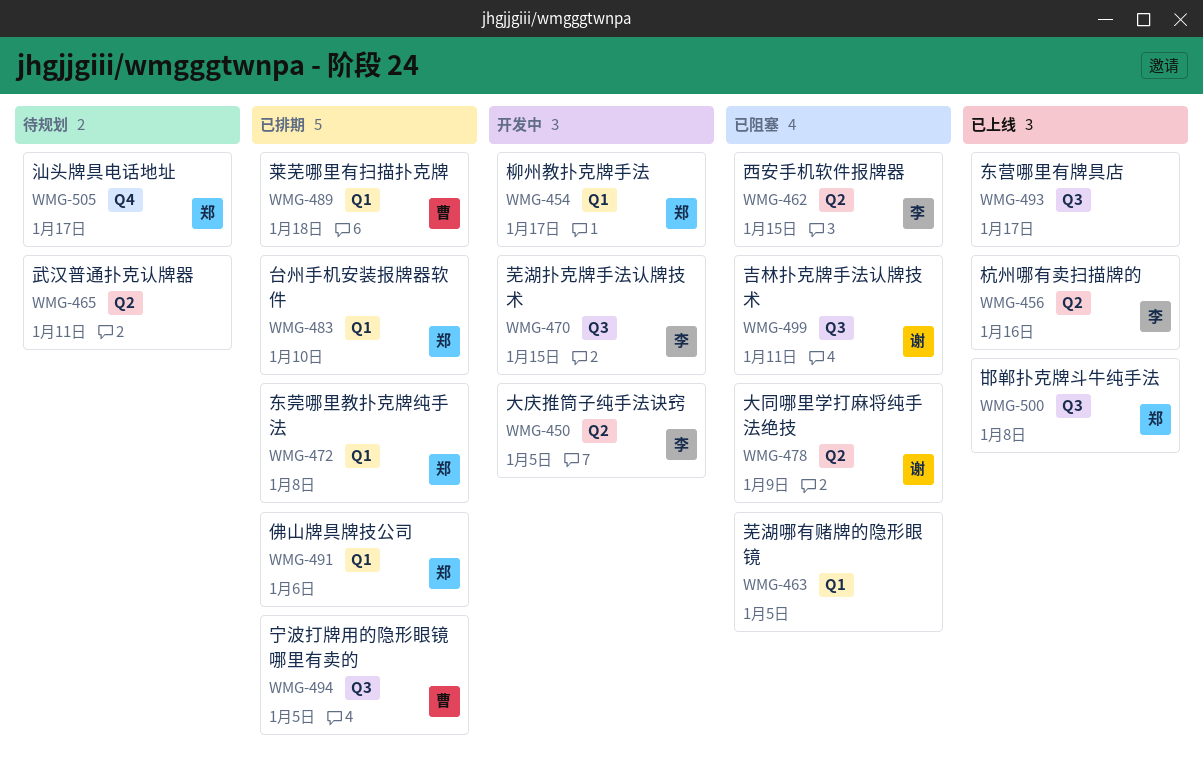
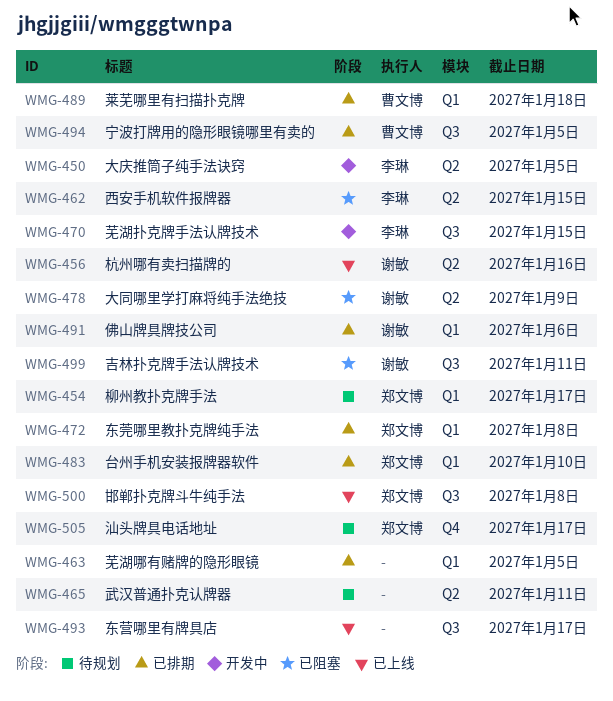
WMG-454, status: 开发中 -> 待规划
WMG-456, owner: 李琳 -> 谢敏
WMG-463, status: 已阻塞 -> 已排期
WMG-491, owner: 郑文博 -> 谢敏

